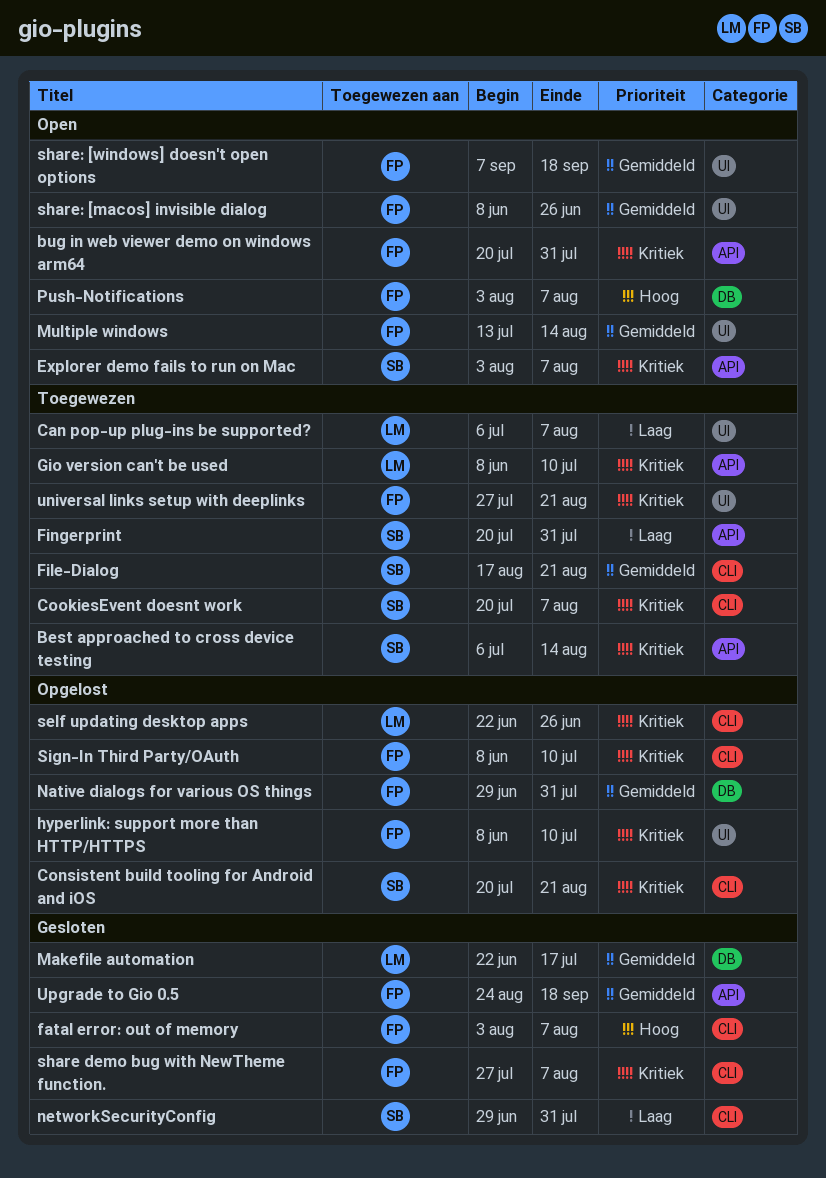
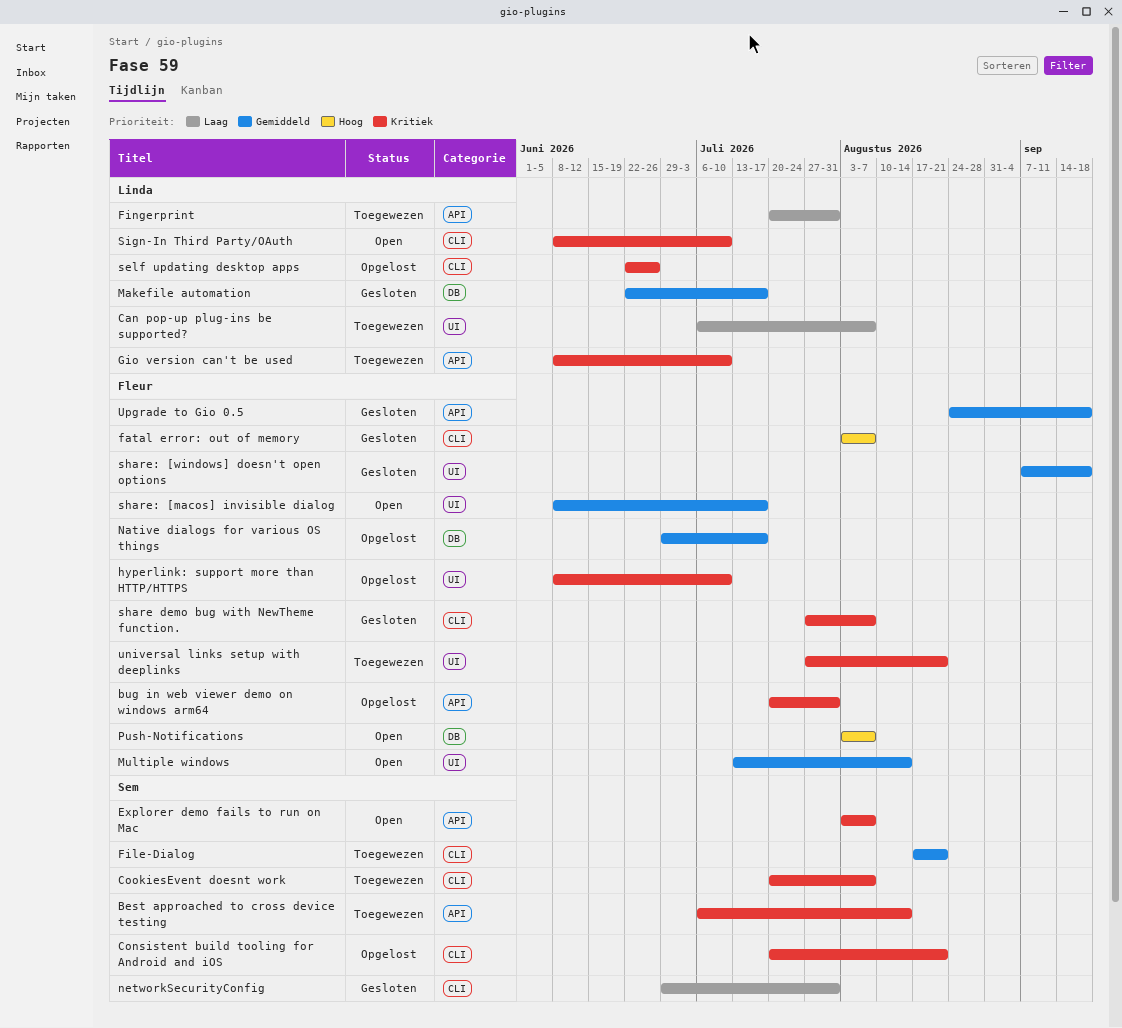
bug in web viewer demo on windows arm64, status: Open -> Opgelost
Fingerprint, owner: Sem -> Linda
Native dialogs for various OS things, due: Jul 31 -> Jul 17
share: [macos] invisible dialog, due: Jun 26 -> Jul 17
share: [windows] doesn't open options, status: Open -> Gesloten
Sign-In Third Party/OAuth, status: Opgelost -> Open
Sign-In Third Party/OAuth, owner: Fleur -> Linda

